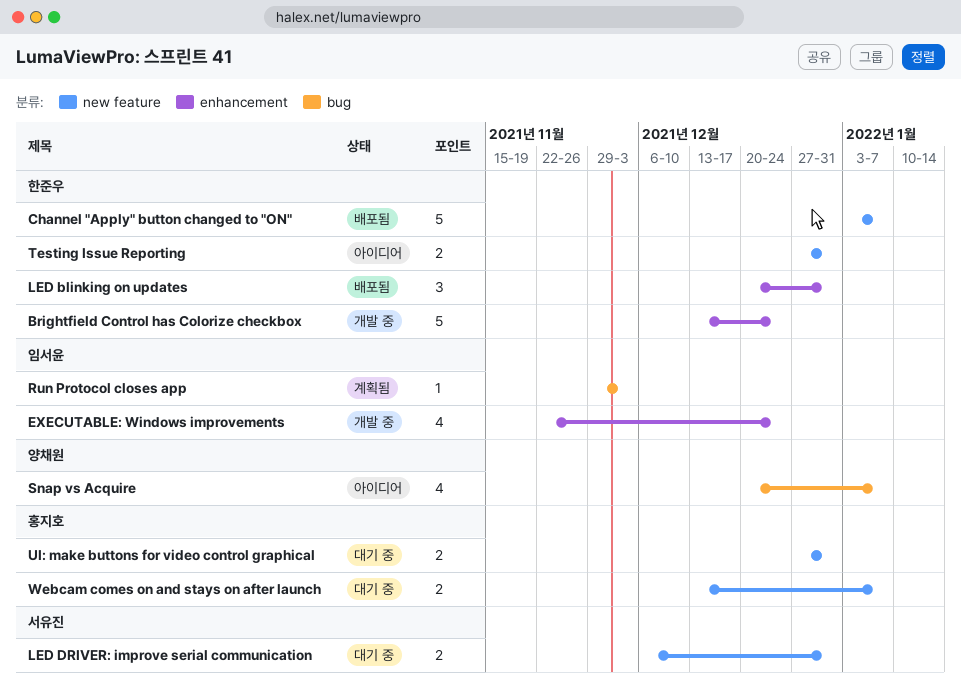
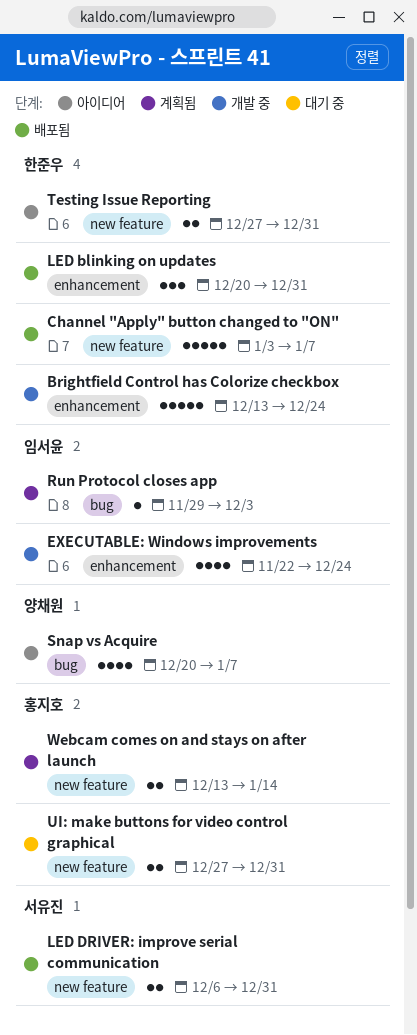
LED DRIVER: improve serial communication, status: 대기 중 -> 배포됨
Webcam comes on and stays on after launch, status: 대기 중 -> 계획됨
Webcam comes on and stays on after launch, due: Jan 7 -> Jan 14

